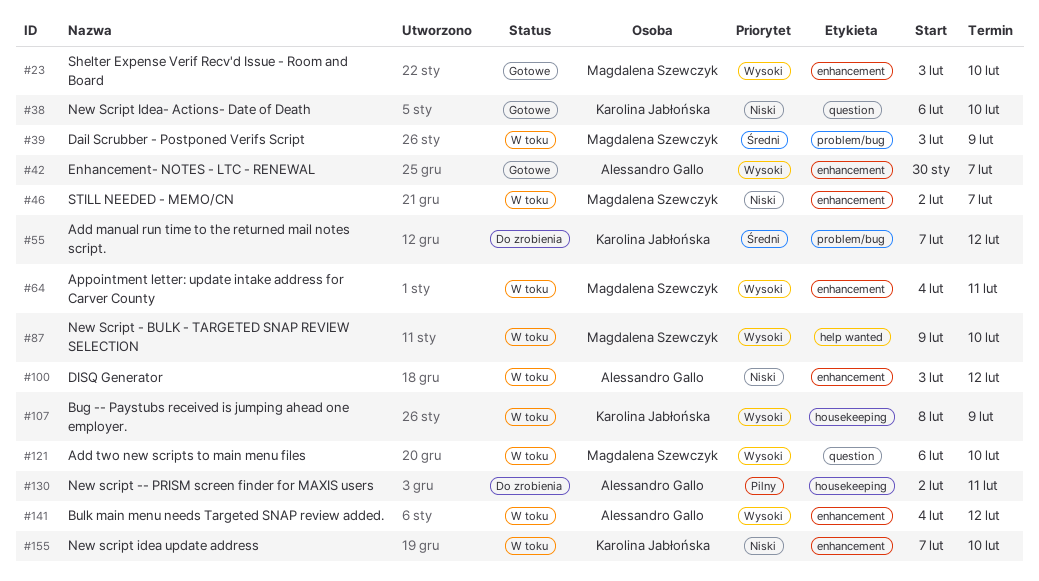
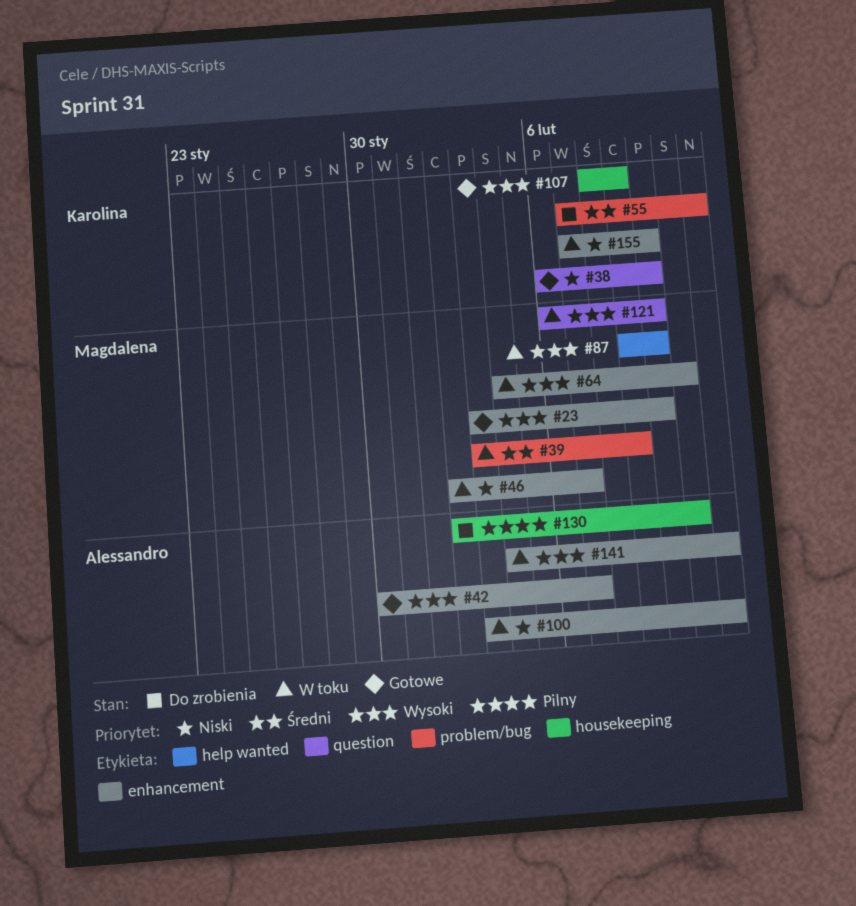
#107, status: W toku -> Gotowe

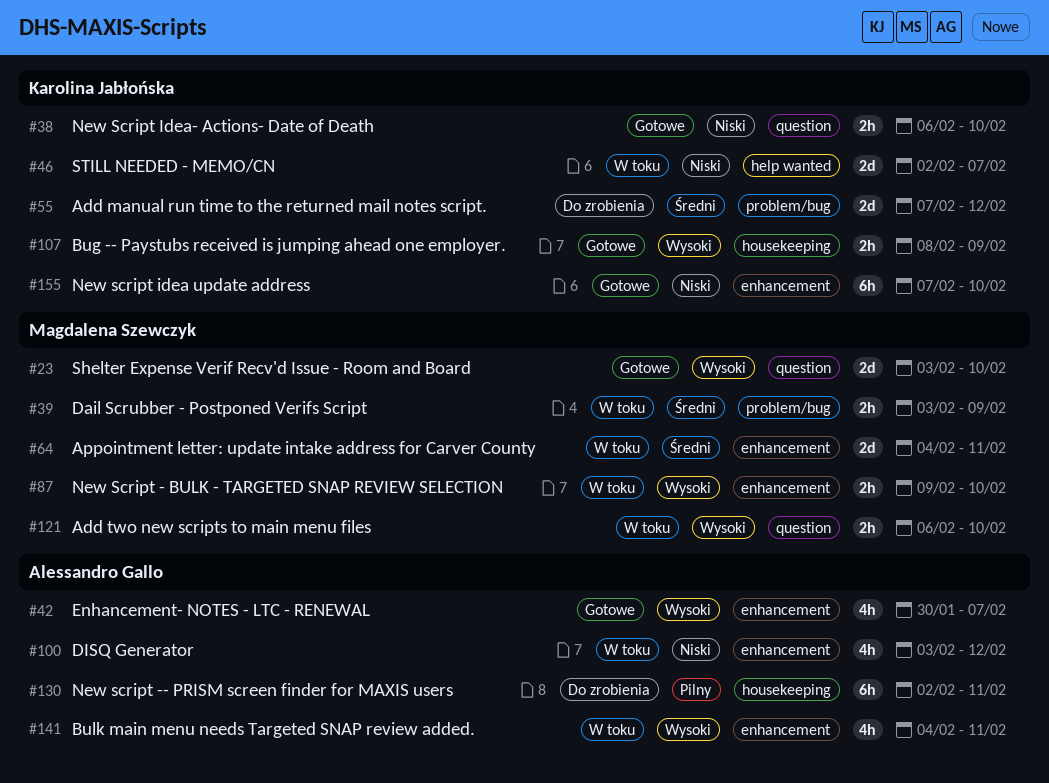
#23, label: enhancement -> question
#46, owner: Magdalena Szewczyk -> Karolina Jabłońska
#46, label: enhancement -> help wanted
#64, priority: Wysoki -> Średni
#87, label: help wanted -> enhancement
#141, due: Feb 12 -> Feb 11
#155, status: W toku -> Gotowe

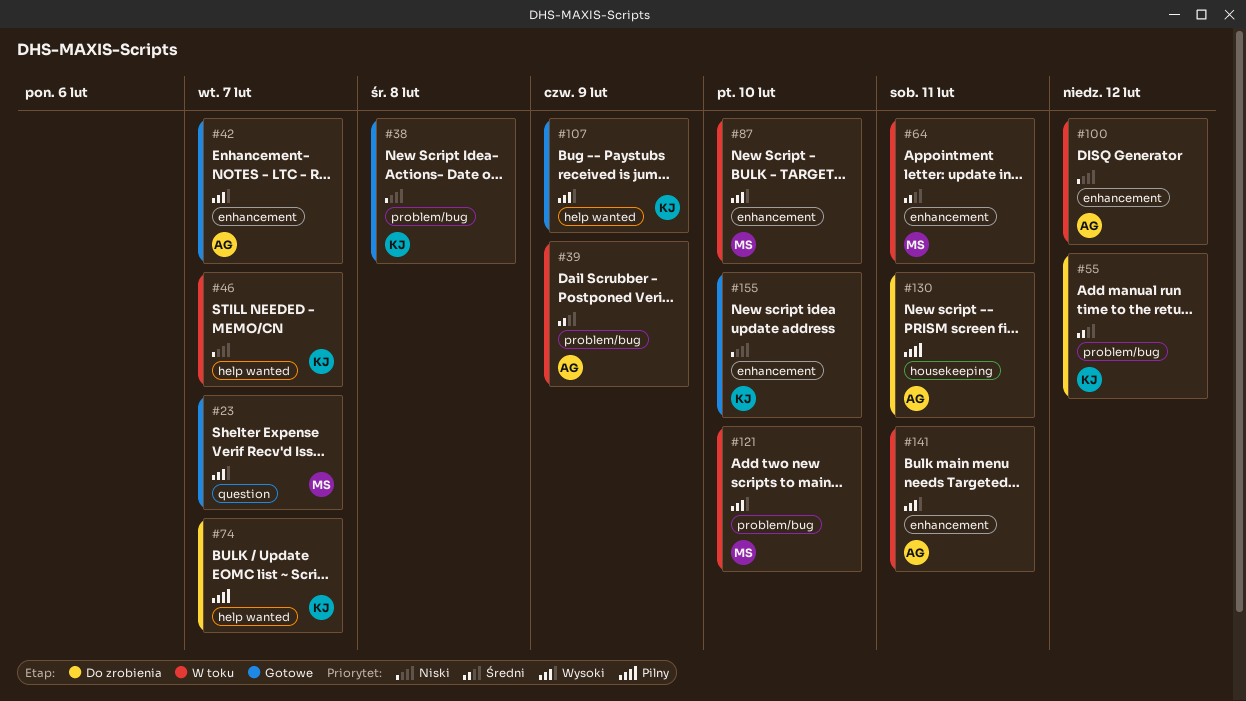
#23, due: Feb 10 -> Feb 7
#38, label: question -> problem/bug
#38, due: Feb 10 -> Feb 8
#39, owner: Magdalena Szewczyk -> Alessandro Gallo
#74: none -> present
#107, label: housekeeping -> help wanted
#121, label: question -> problem/bug

